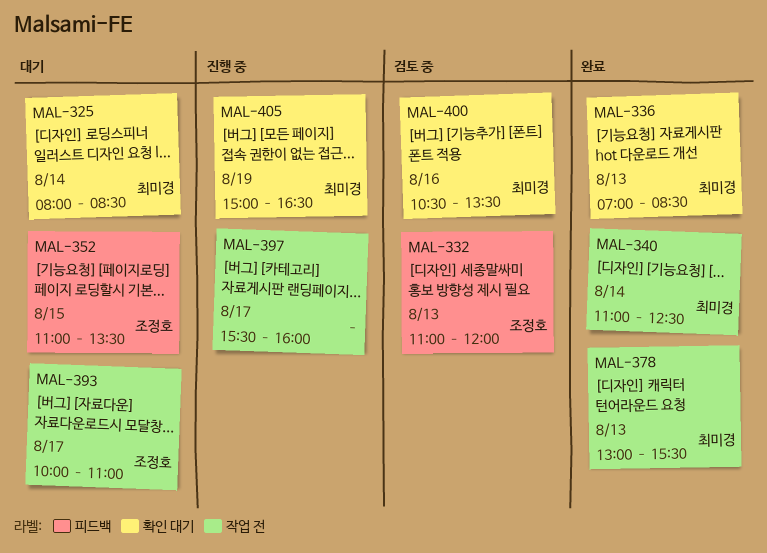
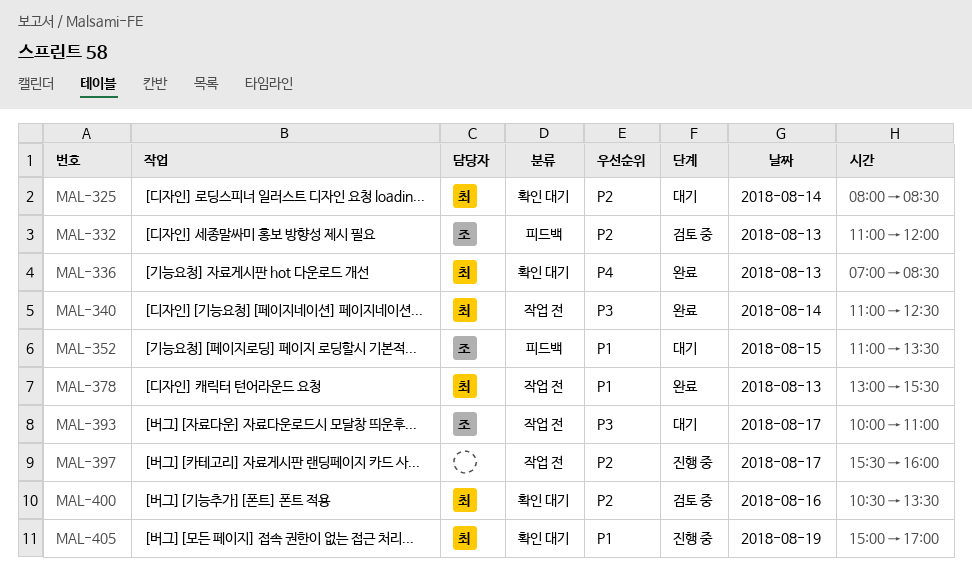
MAL-405, ends: 16:30 -> 17:00

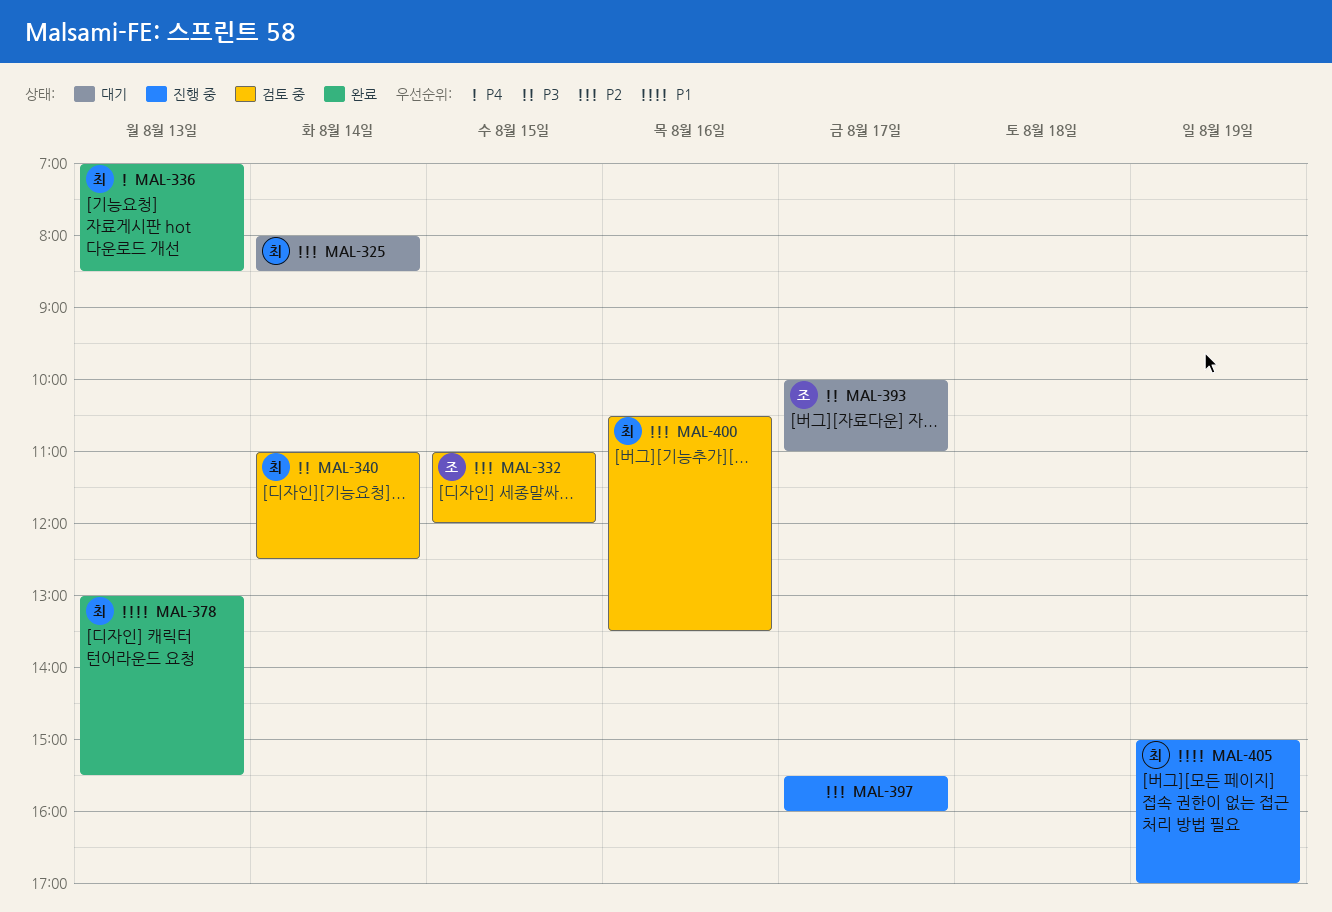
MAL-332, day: Aug 13 -> Aug 15
MAL-340, status: 완료 -> 검토 중
MAL-352: present -> none

